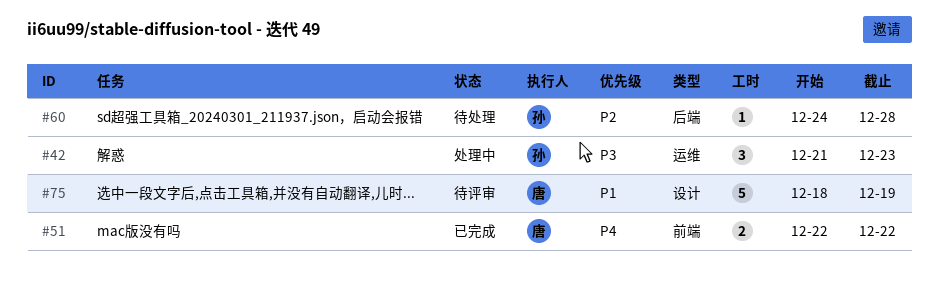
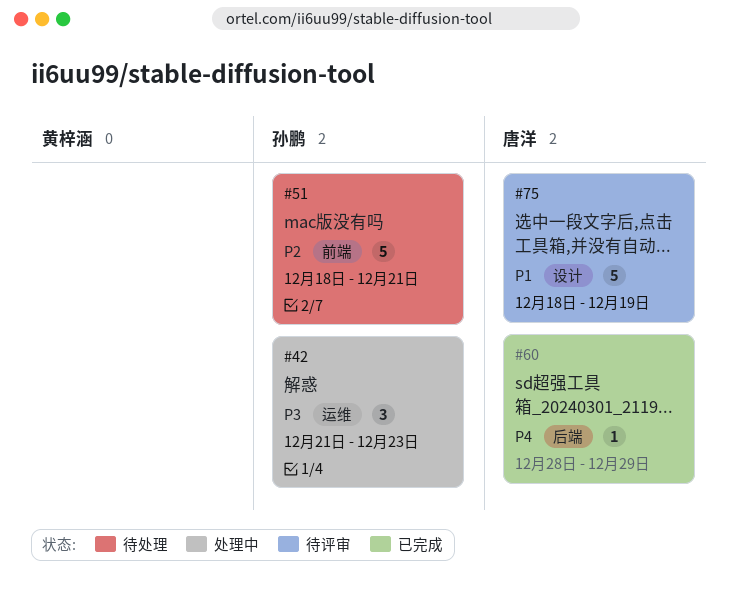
#51, status: 已完成 -> 待处理
#51, owner: 唐洋 -> 孙鹏
#51, priority: P4 -> P2
#51, estimate: 2 -> 5
#51, start: Dec 22 -> Dec 18
#51, due: Dec 22 -> Dec 21
#60, status: 待处理 -> 已完成
#60, owner: 孙鹏 -> 唐洋
#60, priority: P2 -> P4
#60, start: Dec 24 -> Dec 28
#60, due: Dec 28 -> Dec 29

